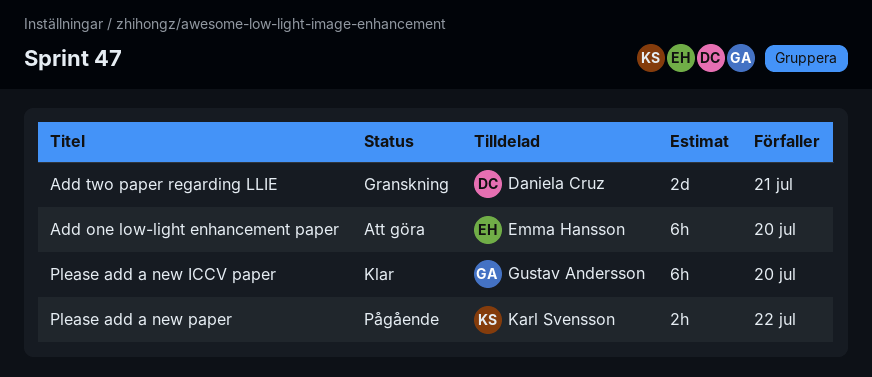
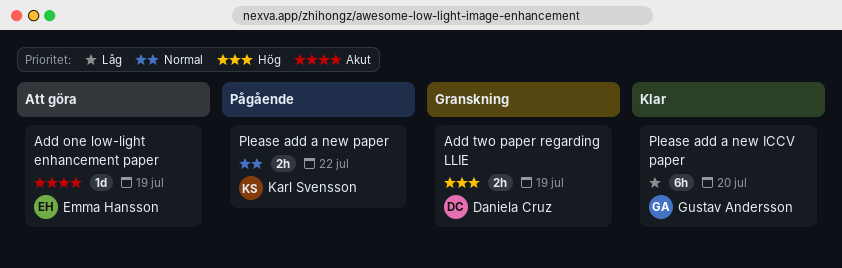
Add one low-light enhancement paper, estimate: 6h -> 1d
Add one low-light enhancement paper, due: Jul 20 -> Jul 19
Add two paper regarding LLIE, estimate: 2d -> 2h
Add two paper regarding LLIE, due: Jul 21 -> Jul 19

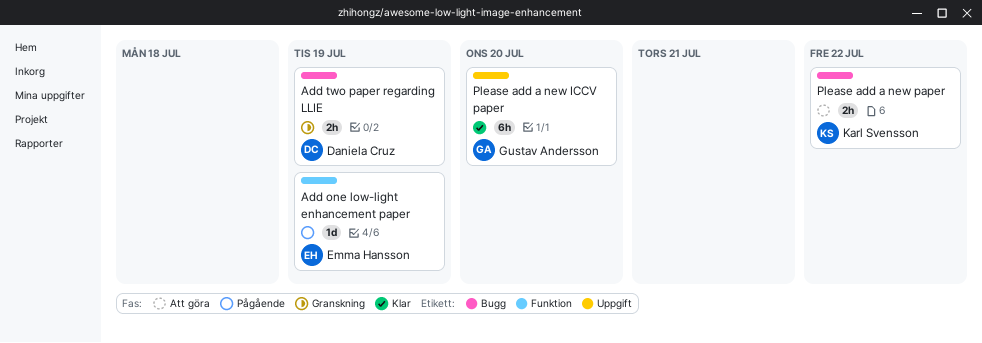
Add one low-light enhancement paper, status: Att göra -> Pågående
Please add a new paper, status: Pågående -> Att göra

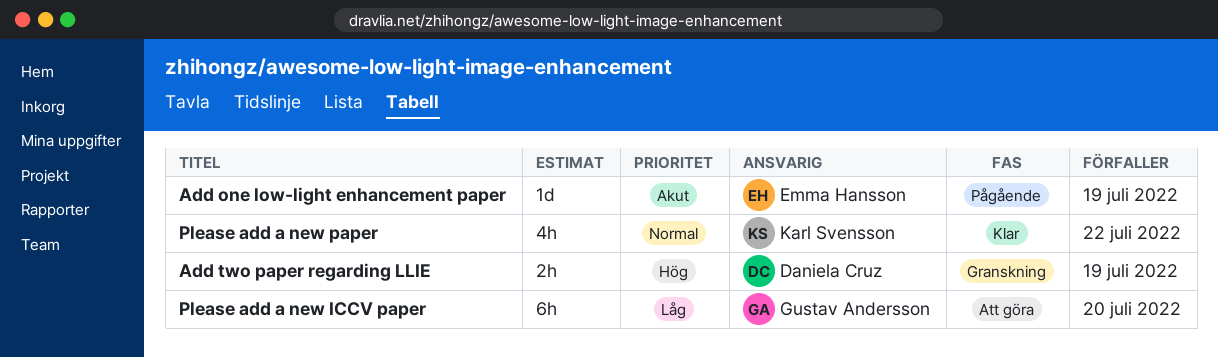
Please add a new ICCV paper, status: Klar -> Att göra
Please add a new paper, status: Att göra -> Klar
Please add a new paper, estimate: 2h -> 4h

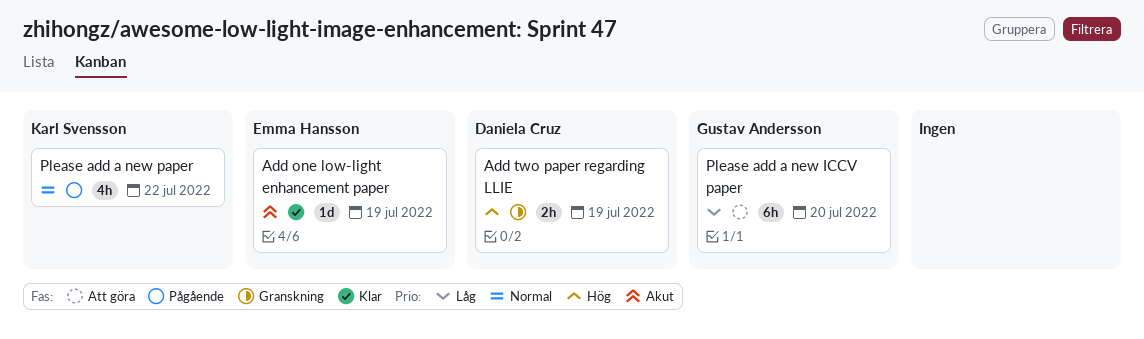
Add one low-light enhancement paper, status: Pågående -> Klar
Please add a new paper, status: Klar -> Pågående

